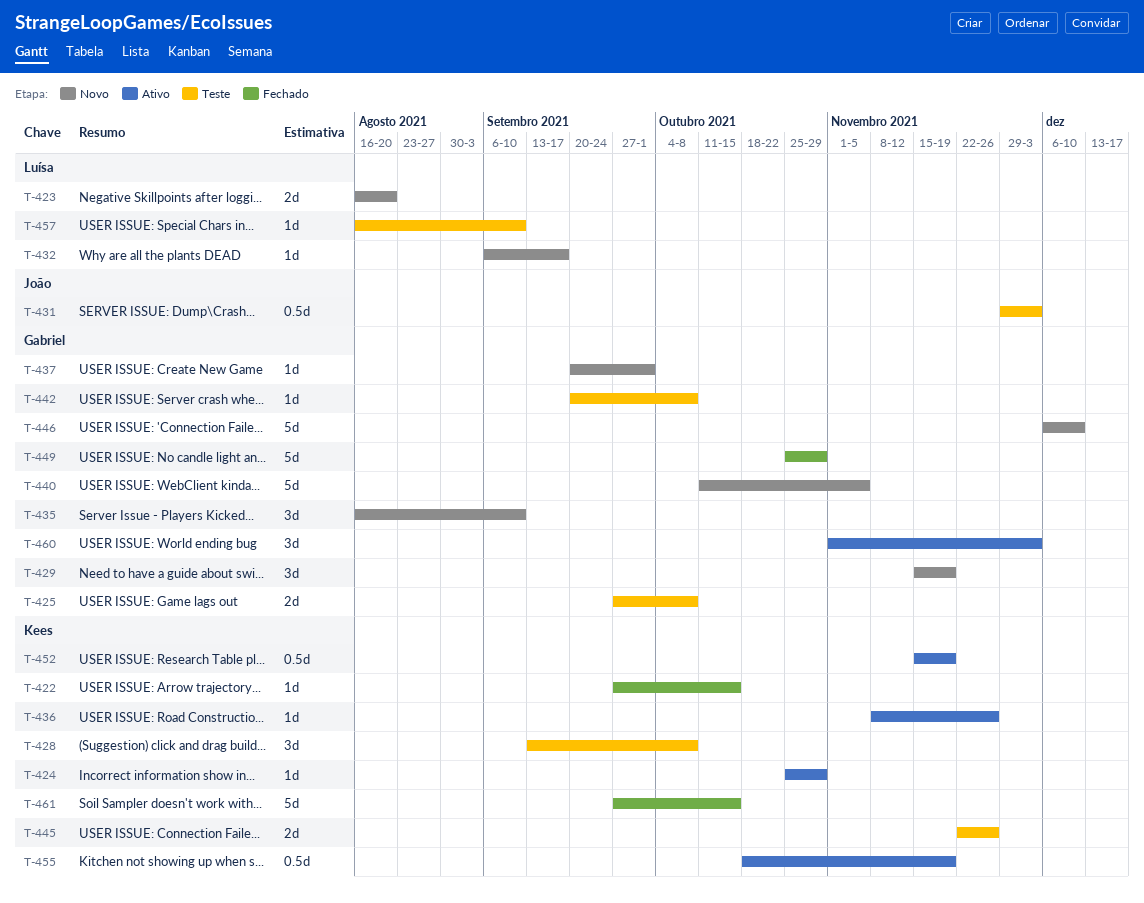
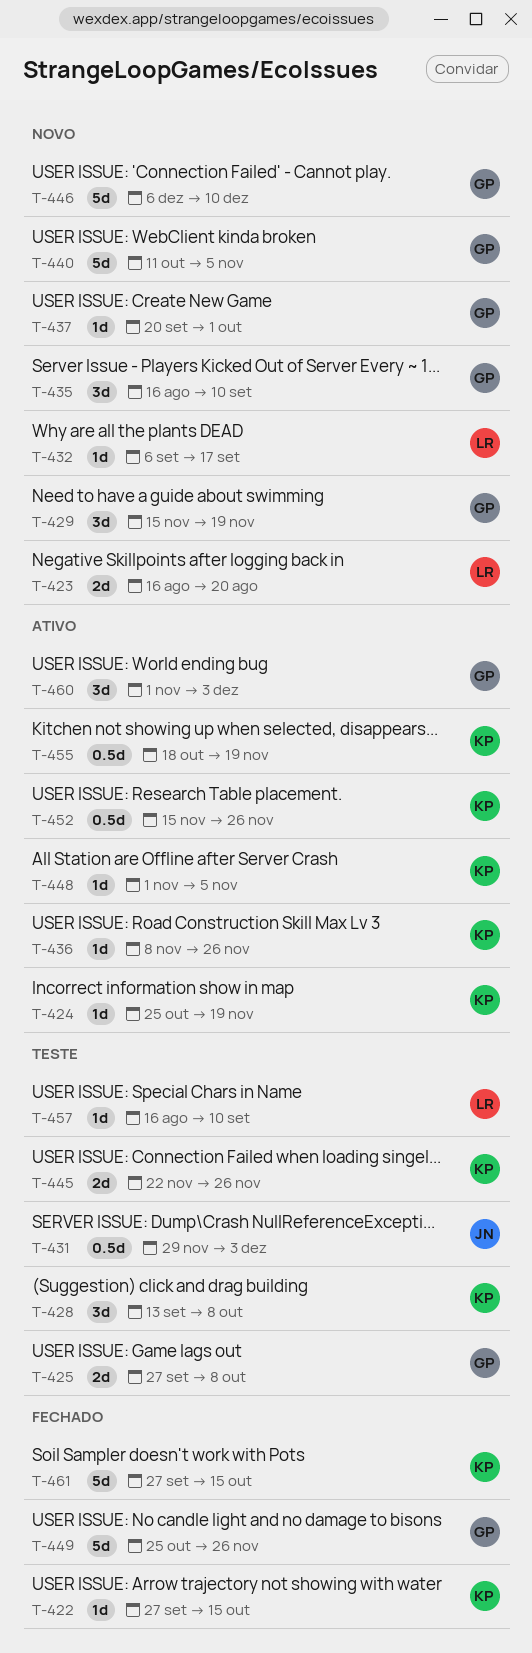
T-424, due: Oct 29 -> Nov 19
T-442: present -> none
T-448: none -> present
T-449, due: Oct 29 -> Nov 26
T-452, due: Nov 19 -> Nov 26

